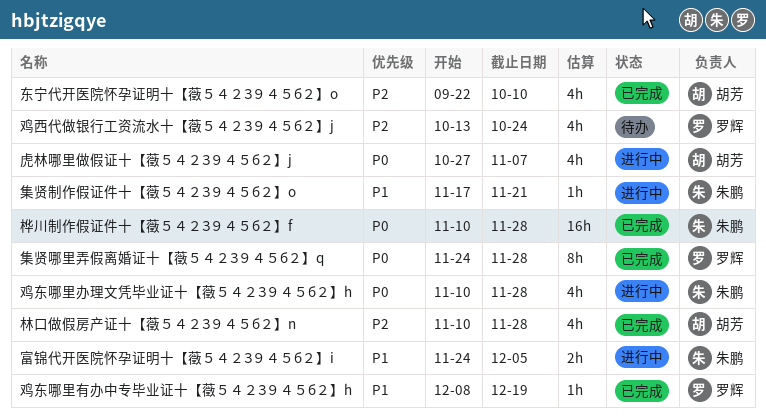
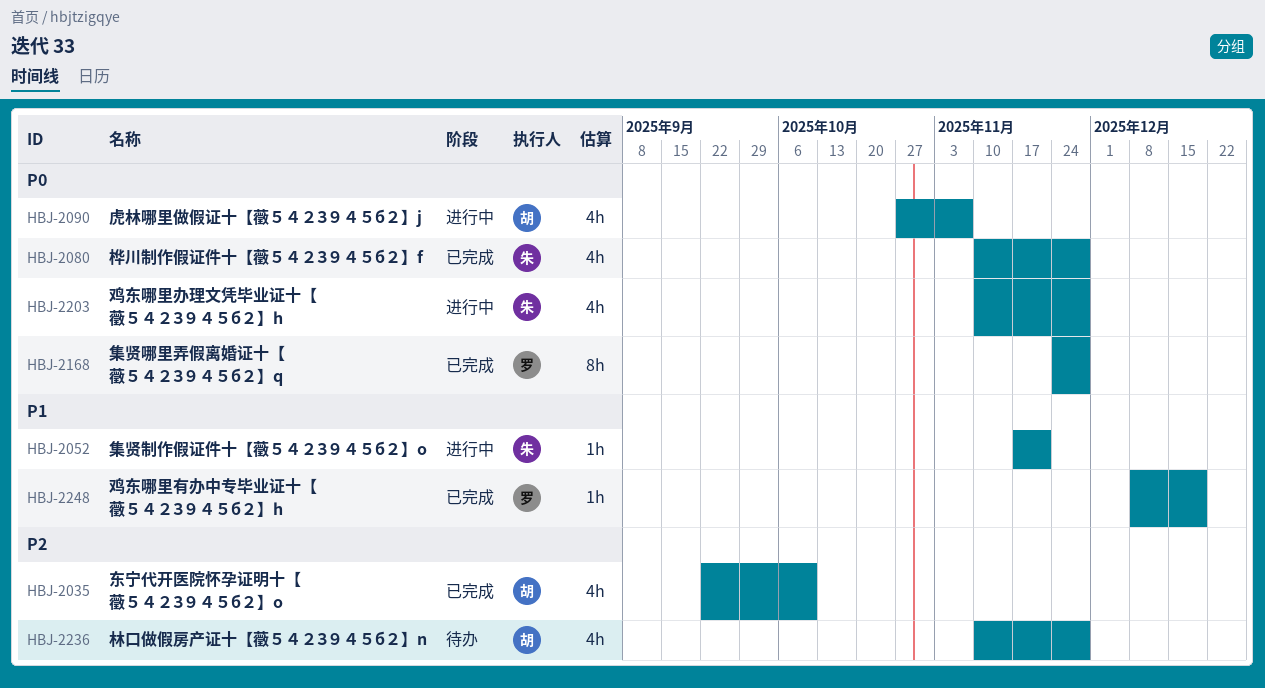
富锦代开医院怀孕证明十【藢５４２З９４５б２】i: present -> none
林口做假房产证十【藢５４２З９４５б２】n, status: 已完成 -> 待办
桦川制作假证件十【藢５４２З９４５б２】f, estimate: 16h -> 4h
鸡西代做银行工资流水十【藢５４２З９４５б２】j: present -> none

